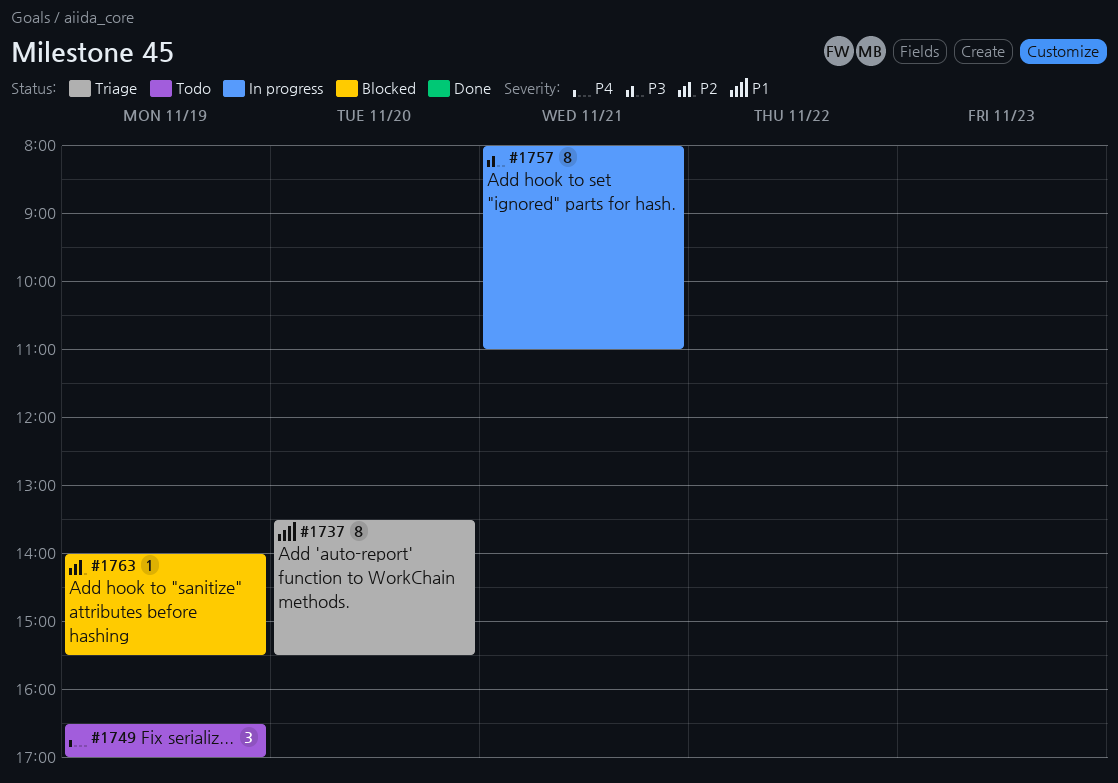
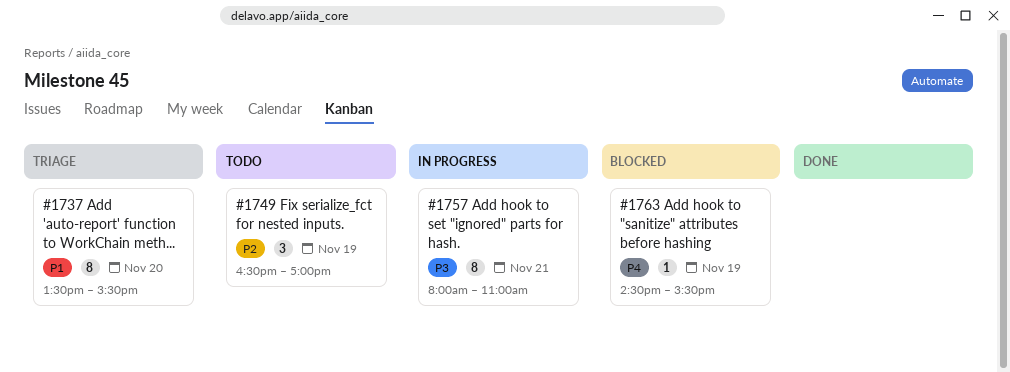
#1749, priority: P4 -> P2
#1763, priority: P2 -> P4
#1763, begins: 14:00 -> 14:30

